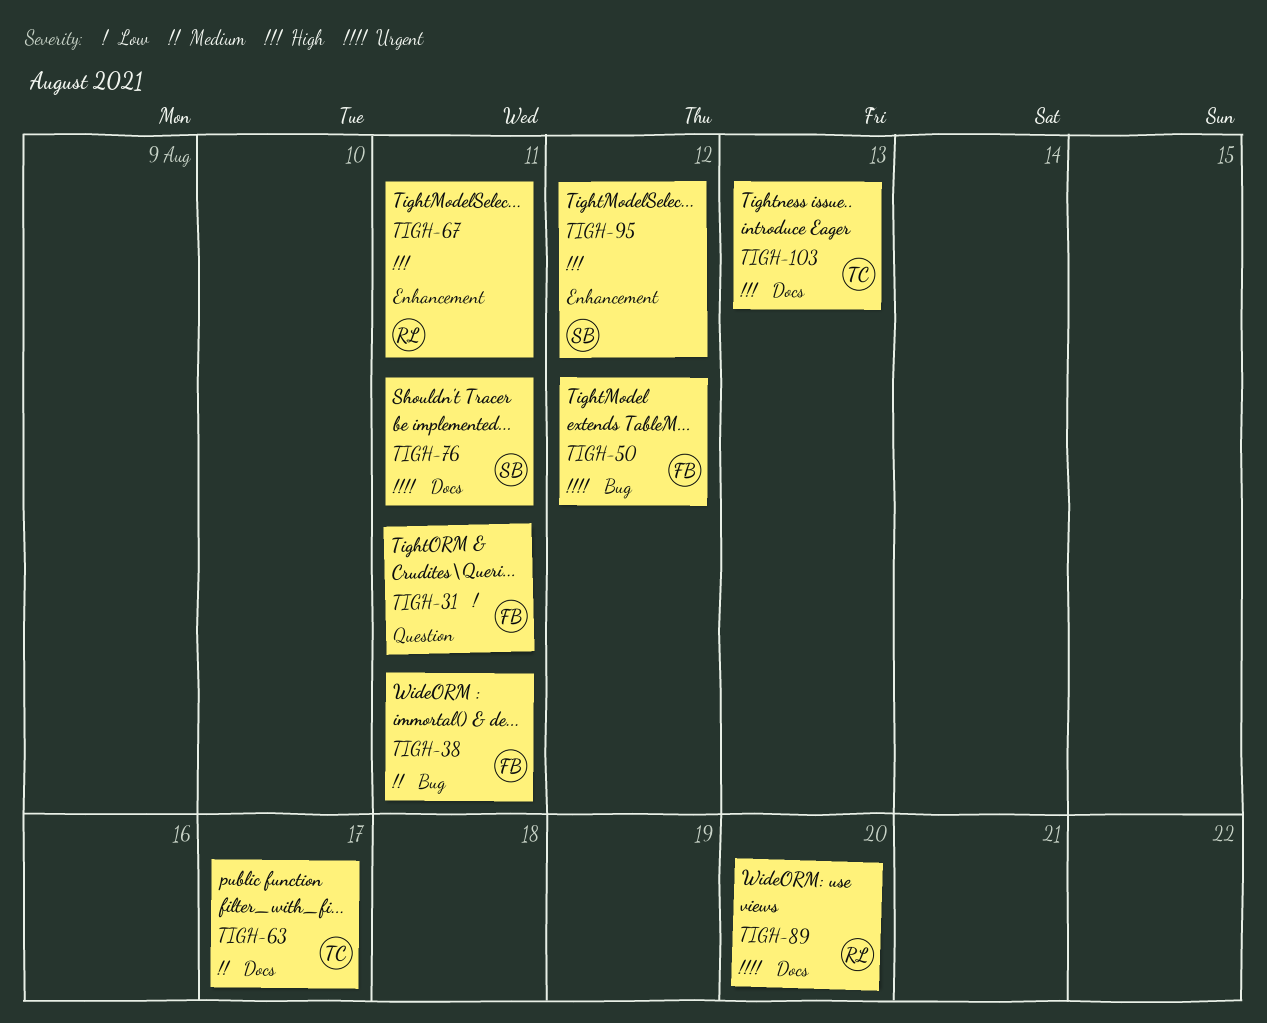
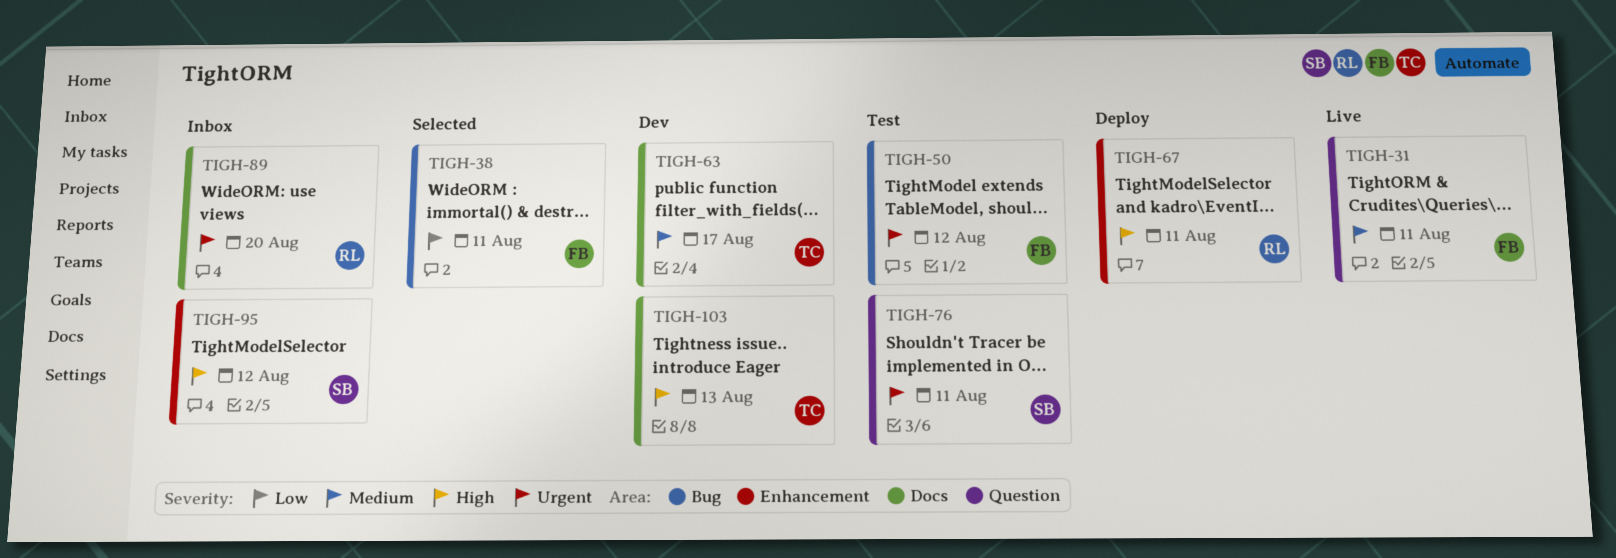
TIGH-31, priority: Low -> Medium
TIGH-38, priority: Medium -> Low
TIGH-76, label: Docs -> Question

